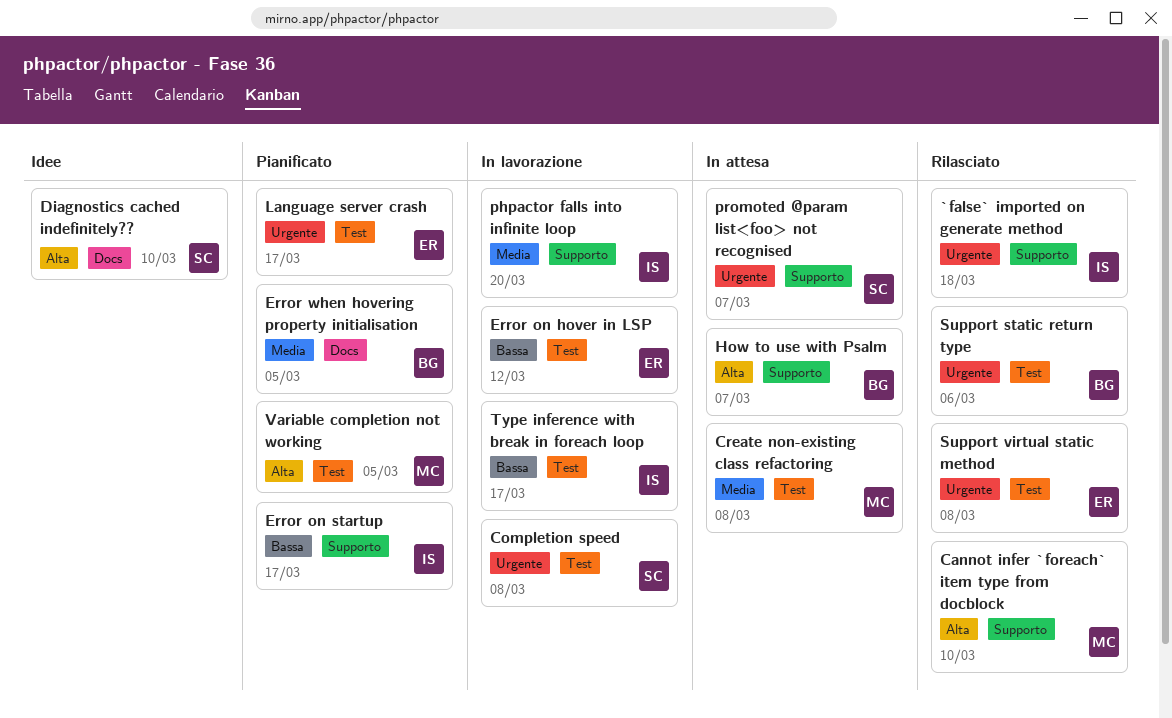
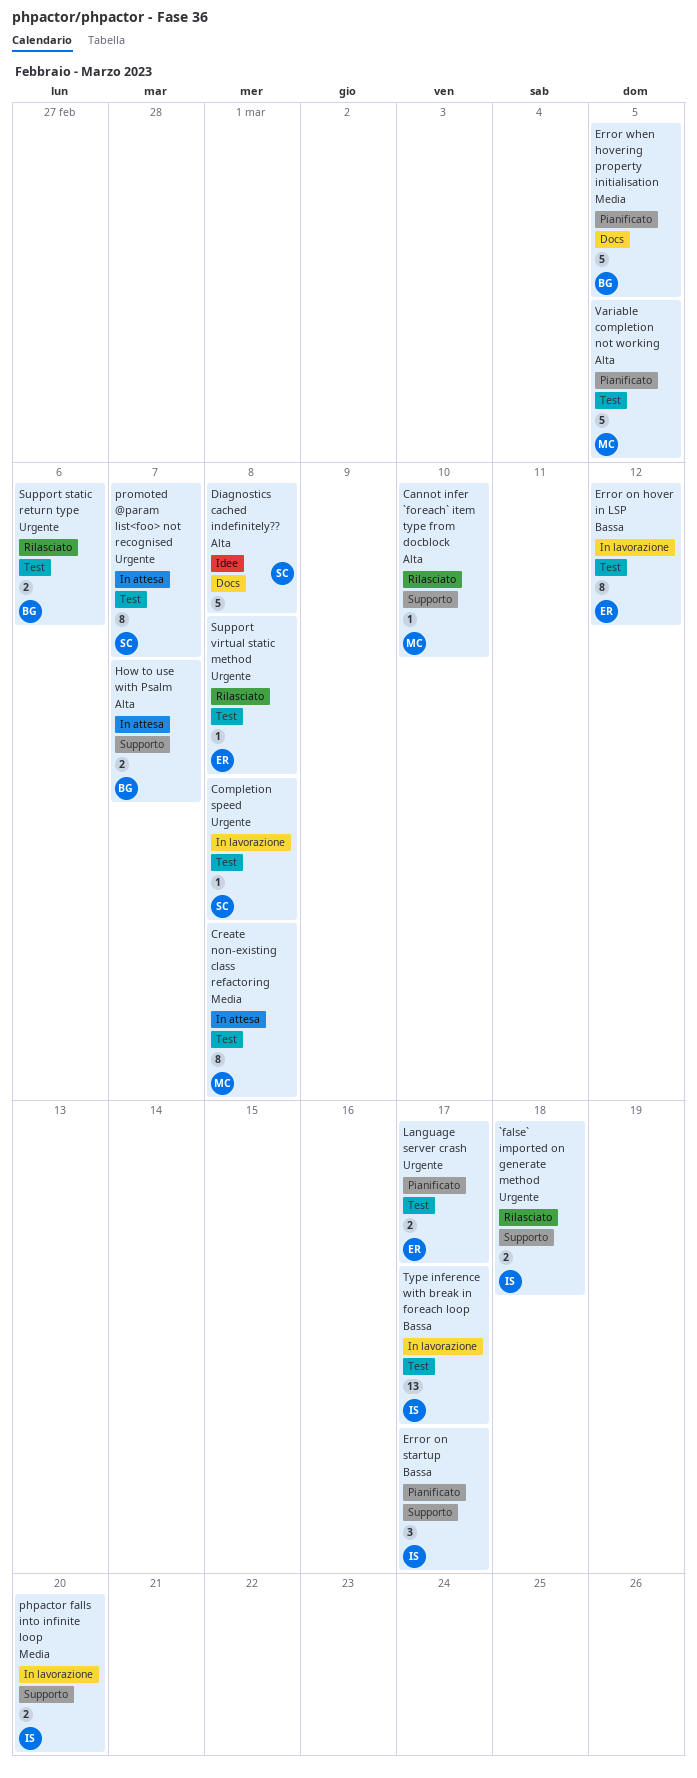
Diagnostics cached indefinitely??, due: Mar 10 -> Mar 8
promoted @param list<foo> not recognised, label: Supporto -> Test

